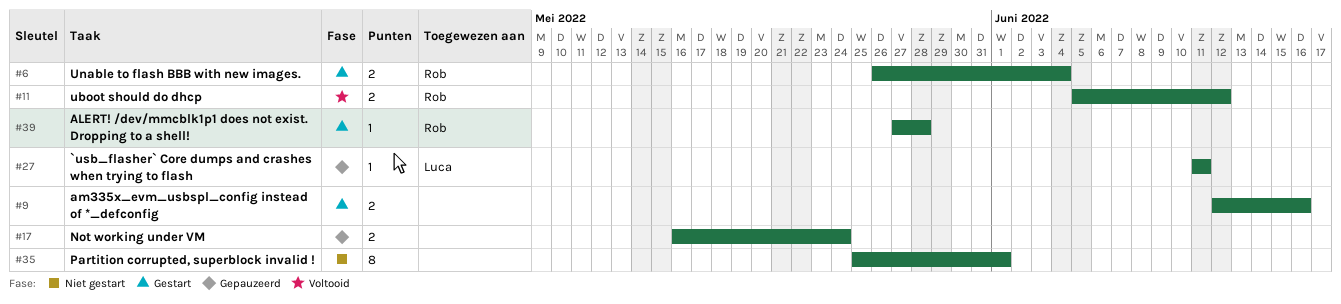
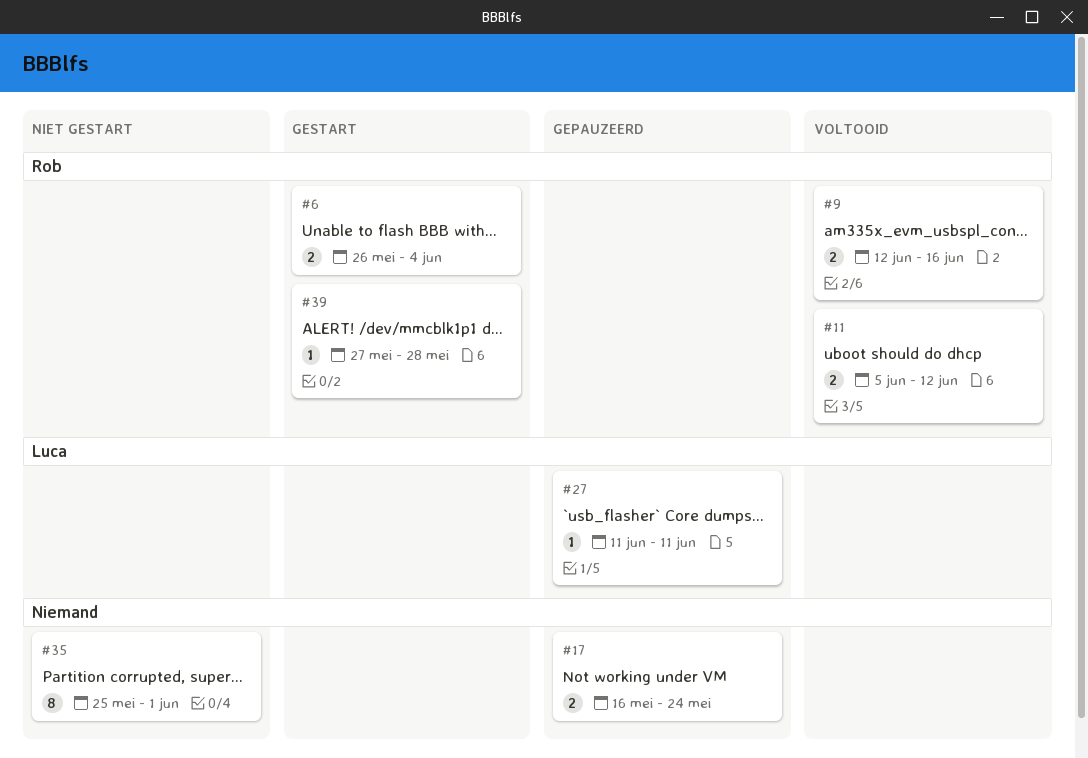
#9, status: Gestart -> Voltooid
#9, owner: none -> Rob

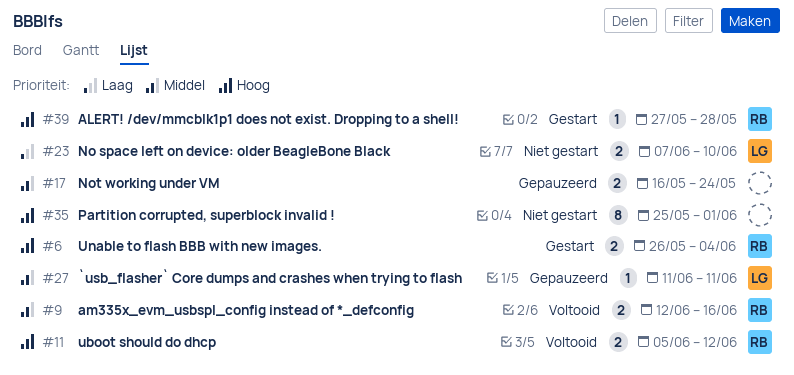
#23: none -> present

